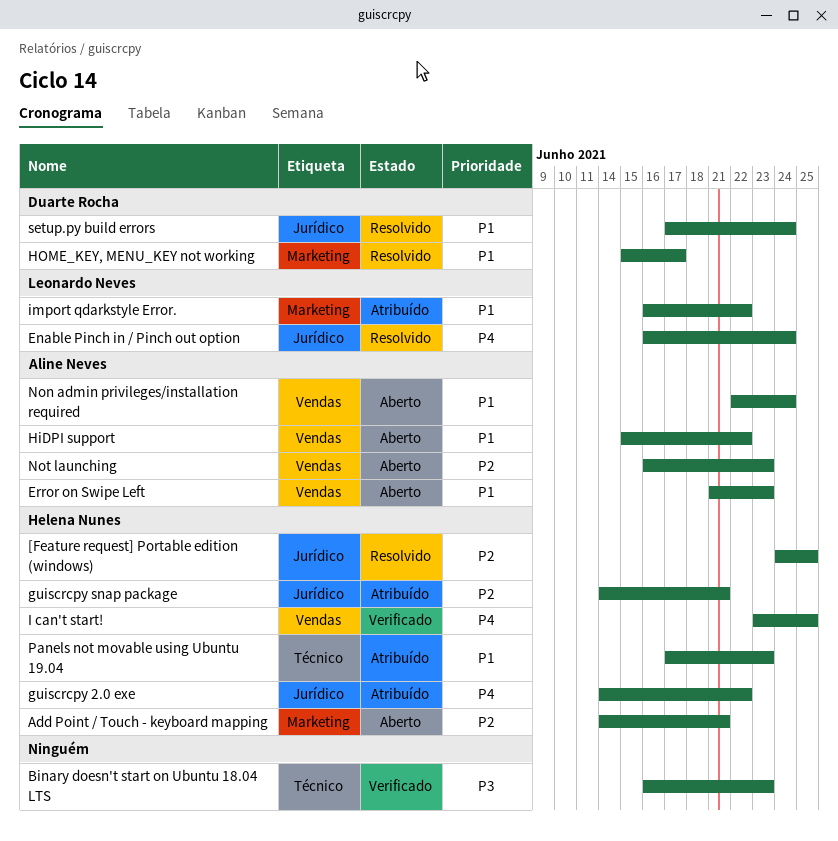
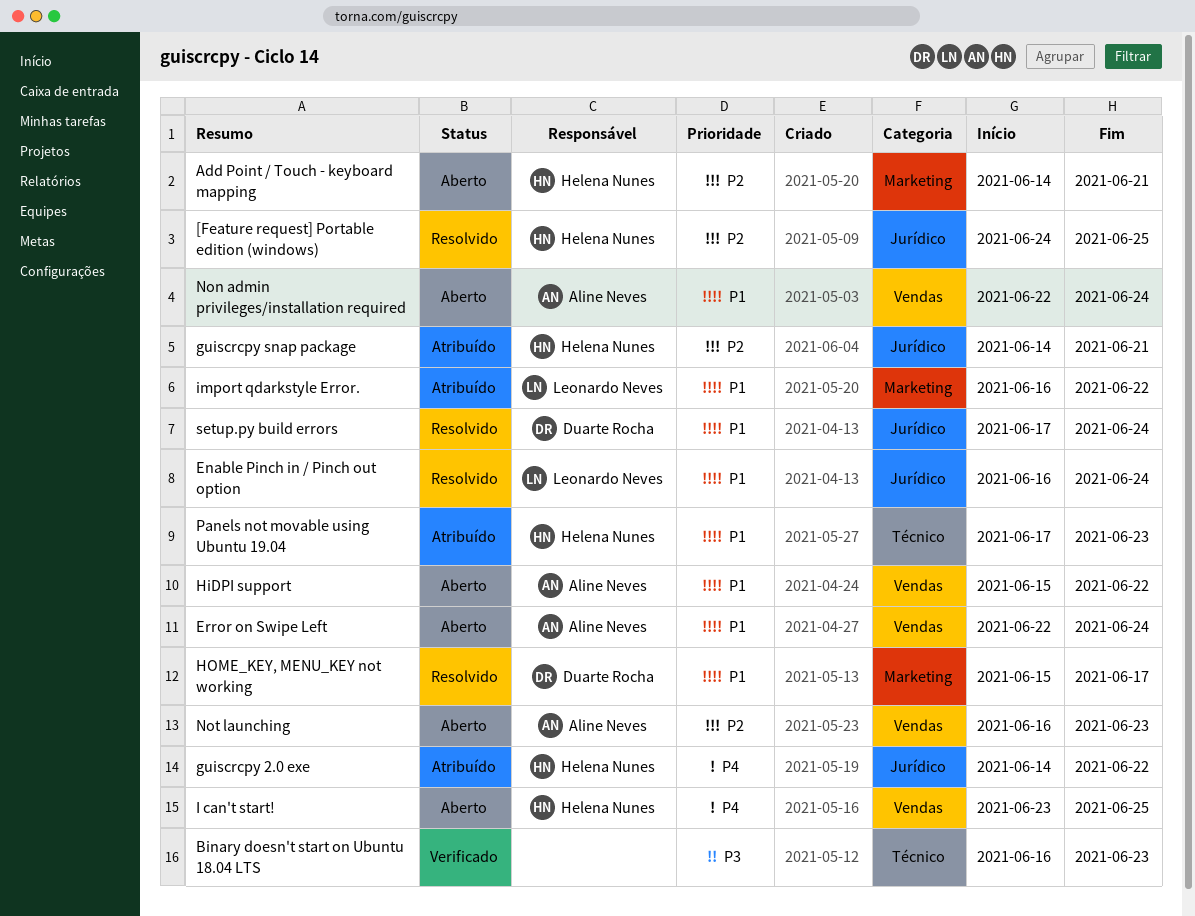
Enable Pinch in / Pinch out option, priority: P4 -> P1
Error on Swipe Left, start: Jun 21 -> Jun 22
Error on Swipe Left, due: Jun 23 -> Jun 24
I can't start!, status: Verificado -> Aberto

